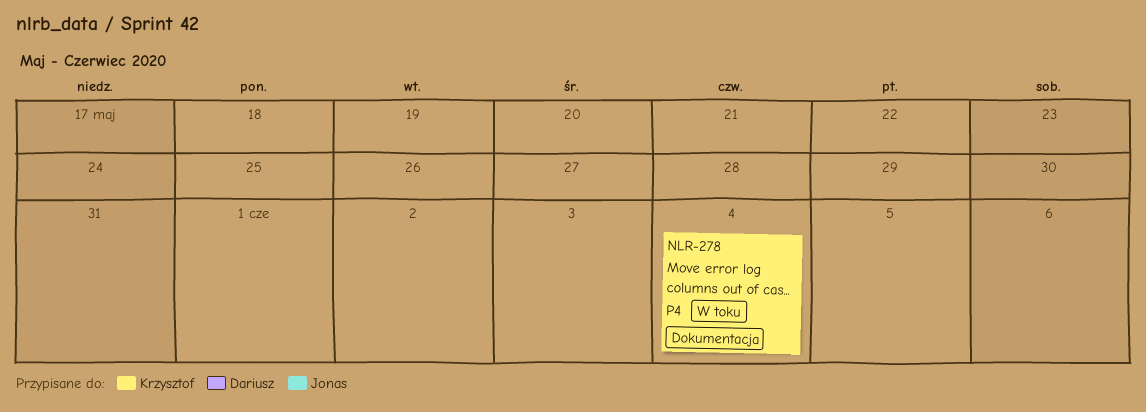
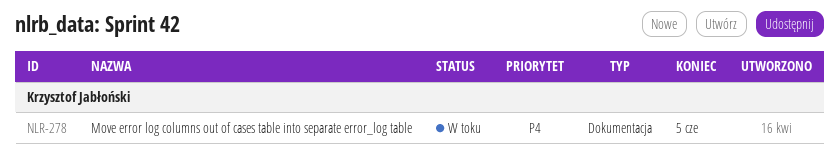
NLR-278, due: Jun 4 -> Jun 5

